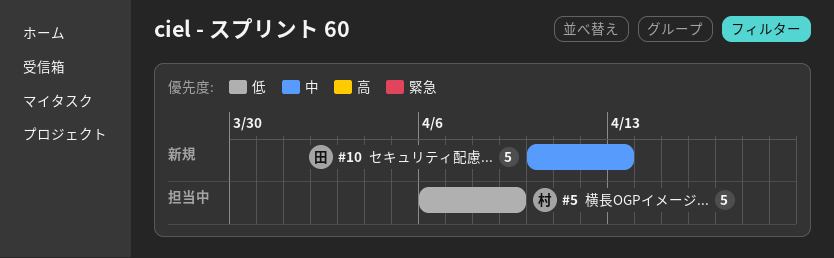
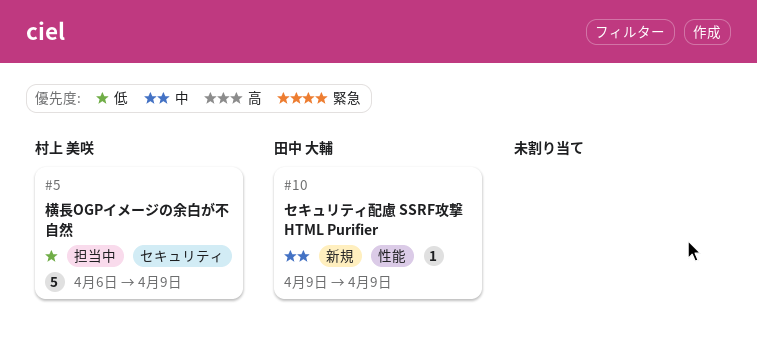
#10, estimate: 5 -> 1
#10, start: Apr 10 -> Apr 9
#10, due: Apr 13 -> Apr 9

